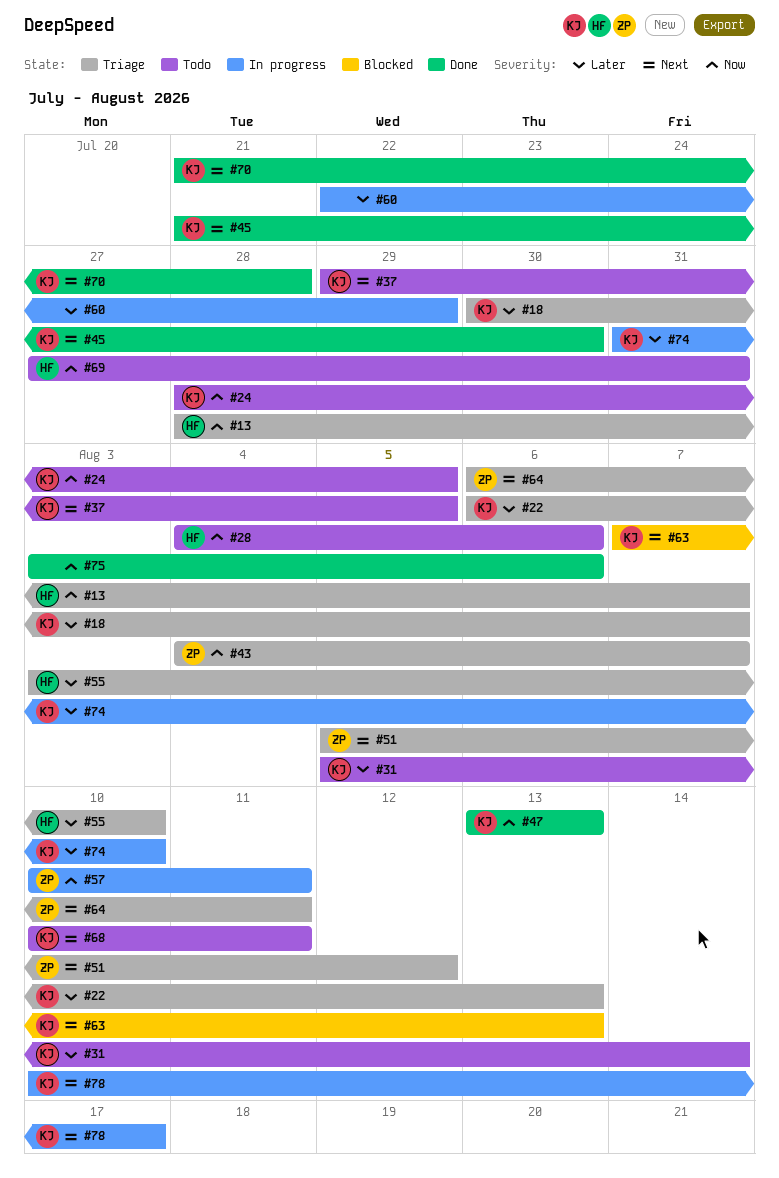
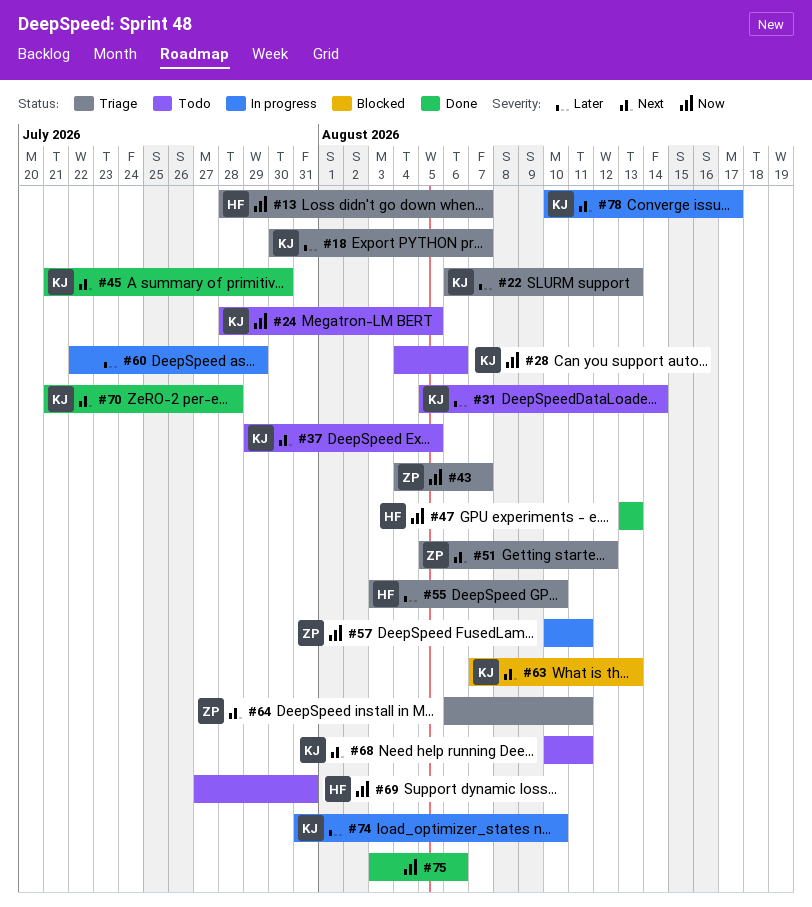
#28, owner: HF -> KJ
#47, owner: KJ -> HF

